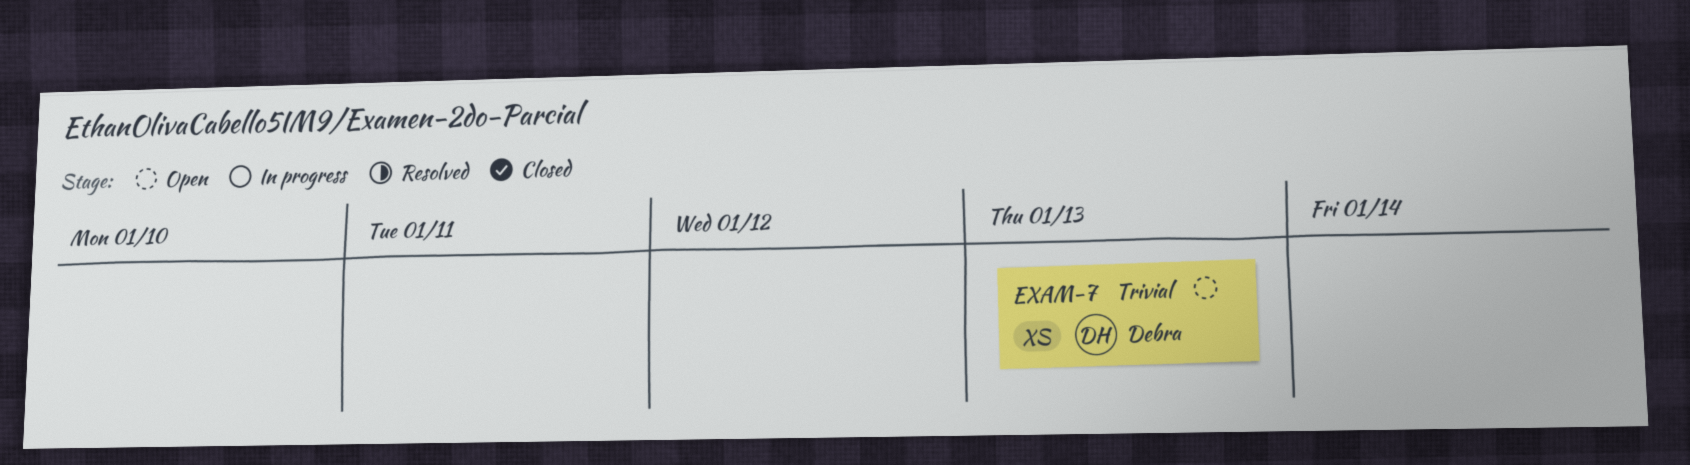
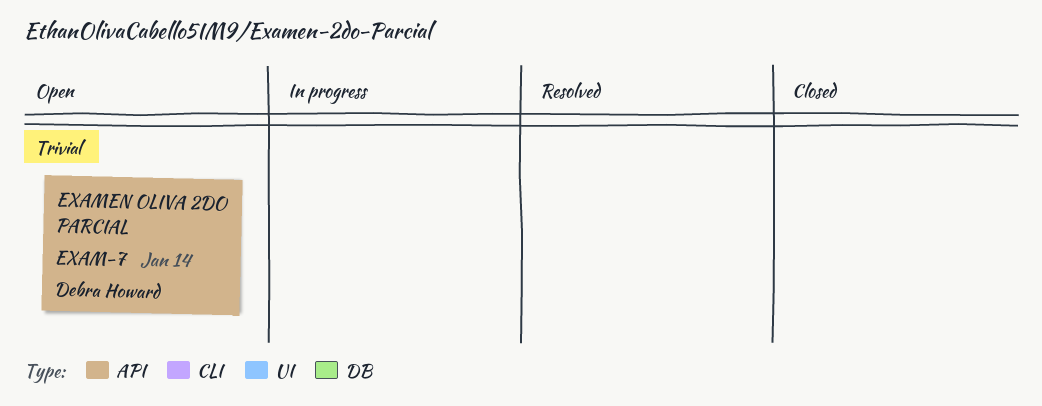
EXAM-7, due: Jan 13 -> Jan 14

